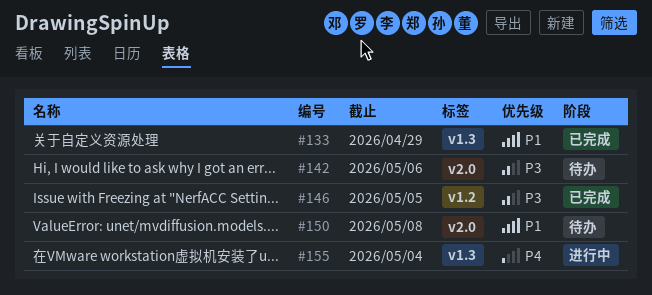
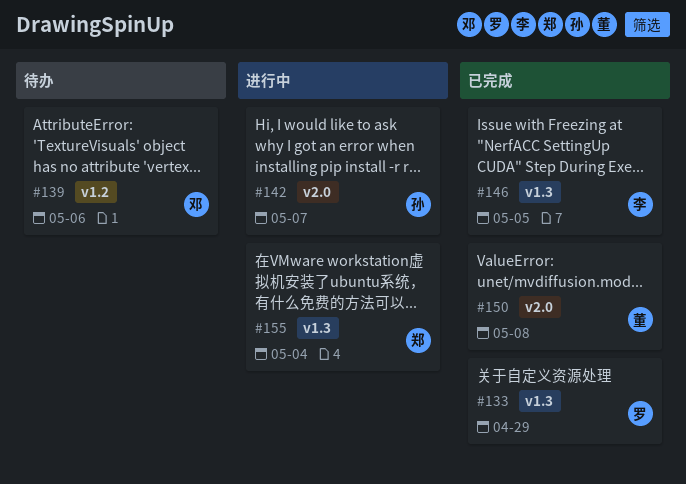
#139: none -> present
#142, status: 待办 -> 进行中
#142, due: May 6 -> May 7
#146, label: v1.2 -> v1.3
#150, status: 待办 -> 已完成

